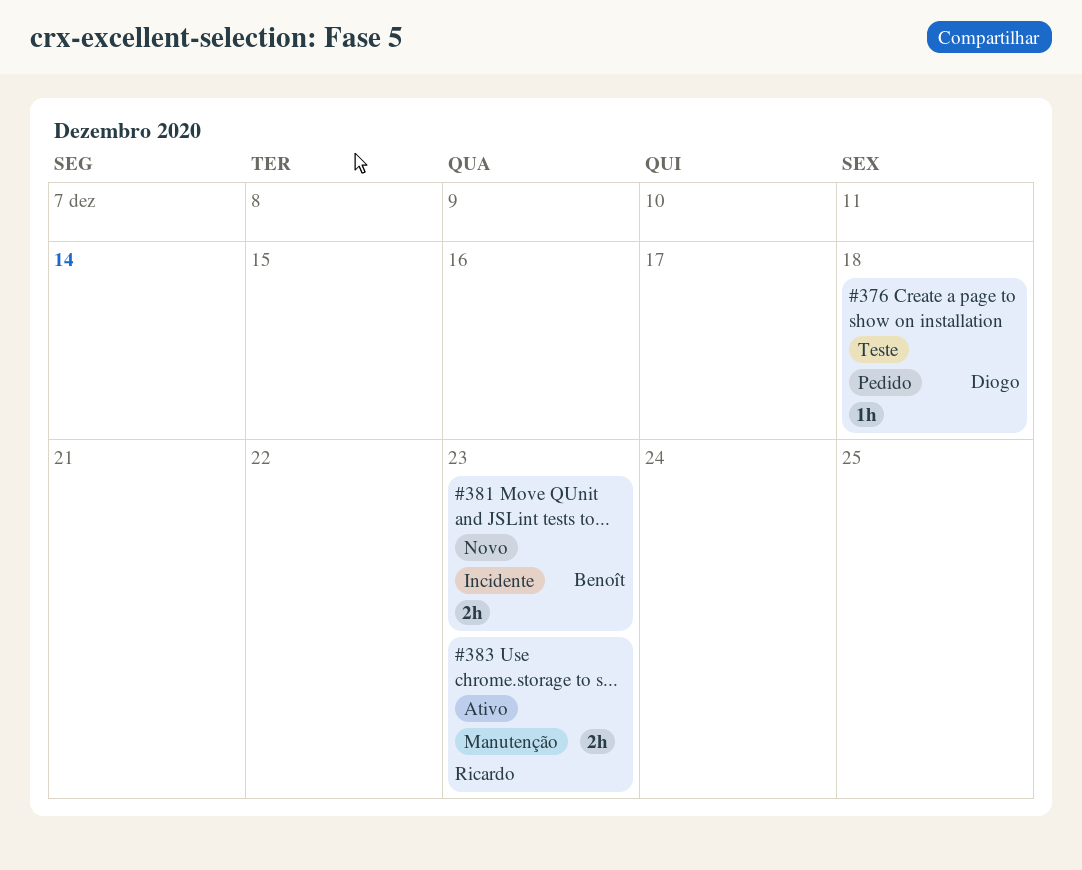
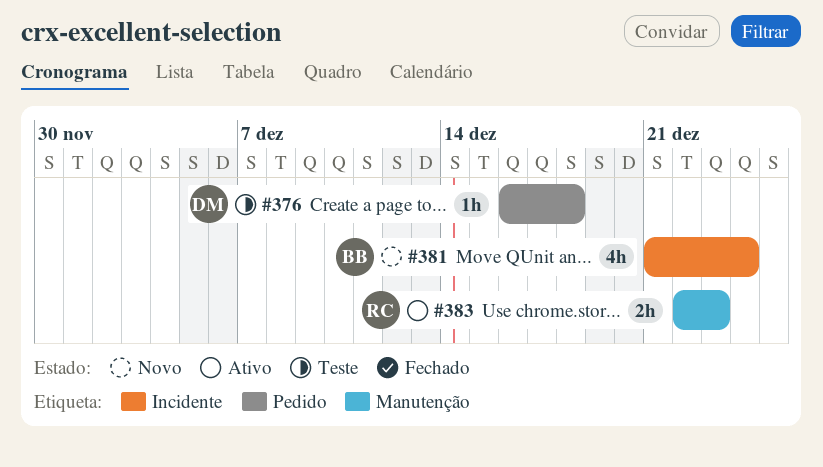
#381, estimate: 2h -> 4h
#381, due: Dec 23 -> Dec 24

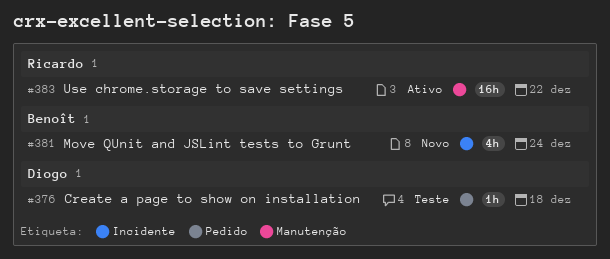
#383, estimate: 2h -> 16h
#383, due: Dec 23 -> Dec 22

